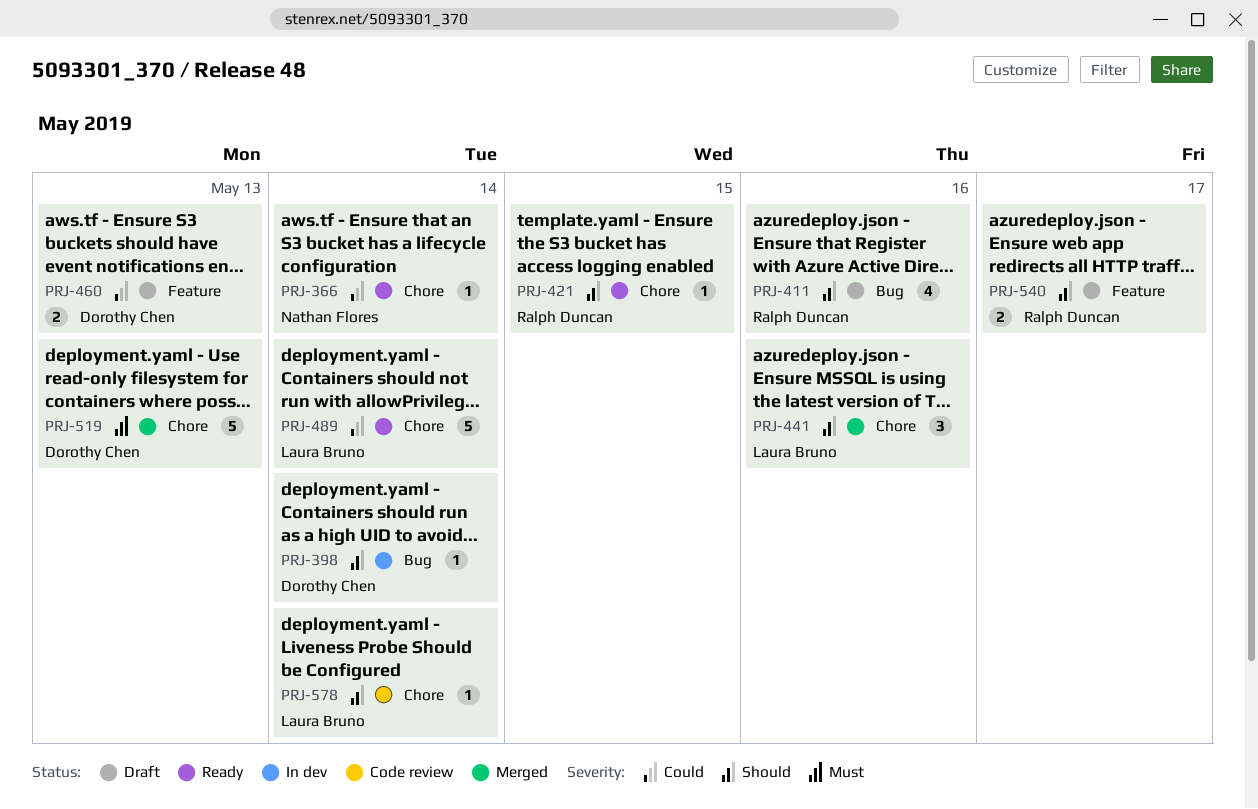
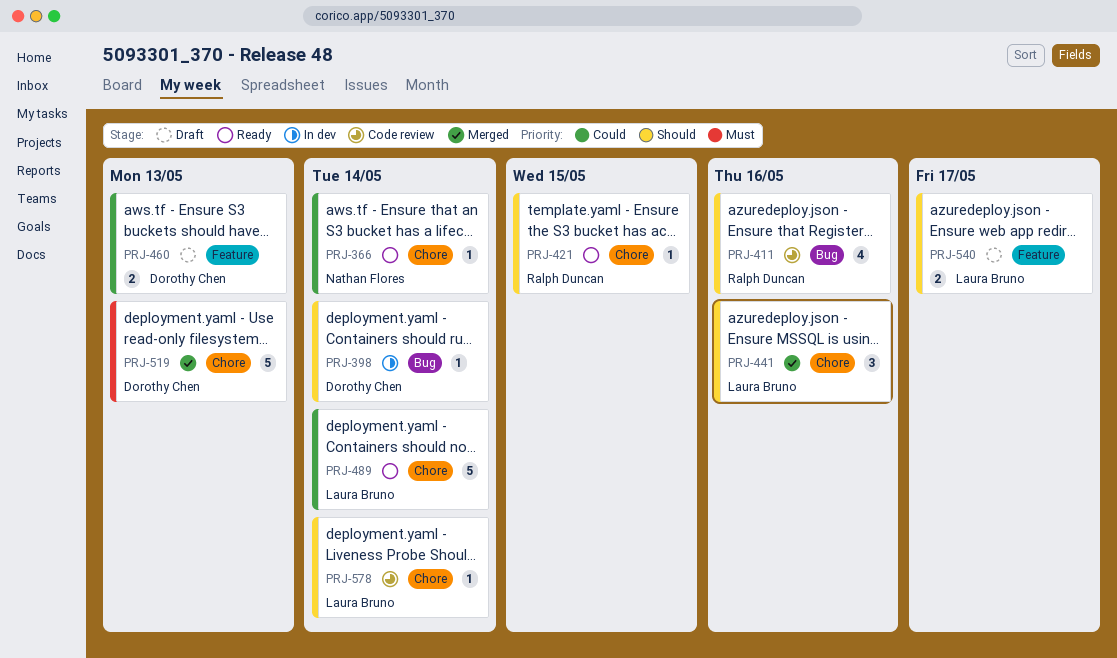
PRJ-411, status: Draft -> Code review
PRJ-540, owner: Ralph Duncan -> Laura Bruno

